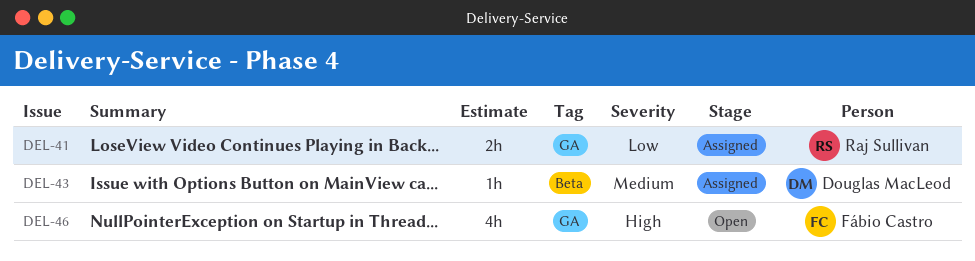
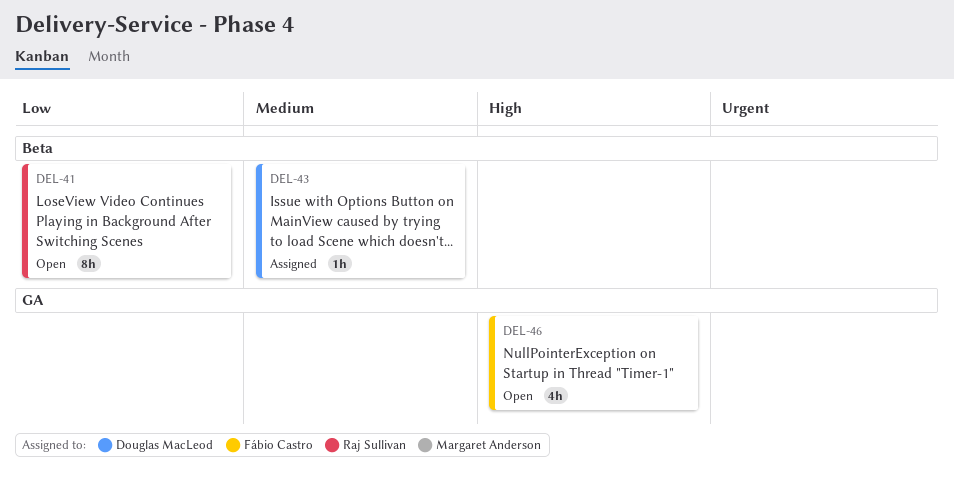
DEL-41, status: Assigned -> Open
DEL-41, label: GA -> Beta
DEL-41, estimate: 2h -> 8h

